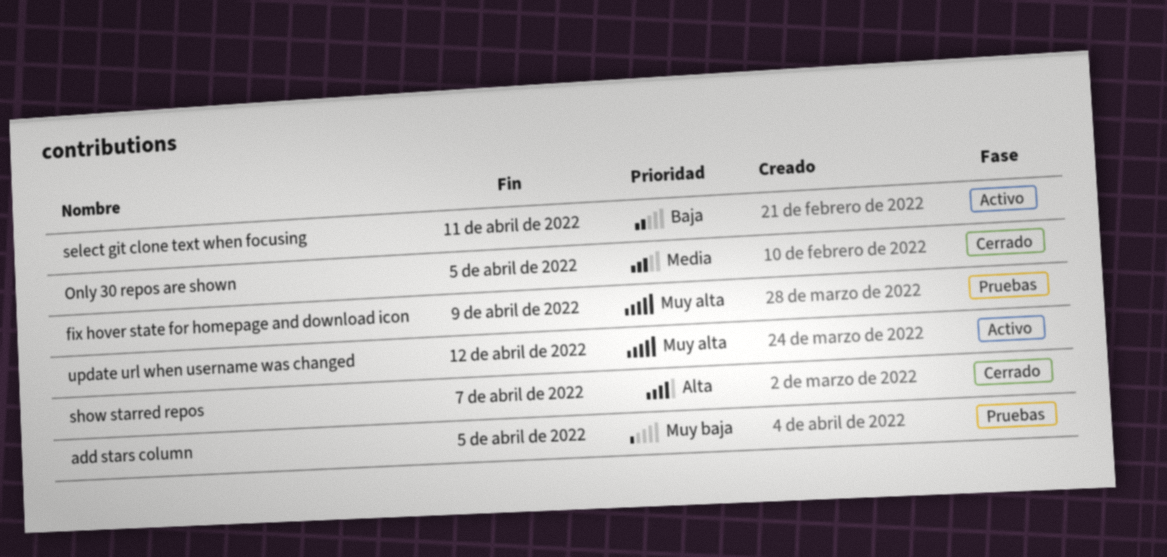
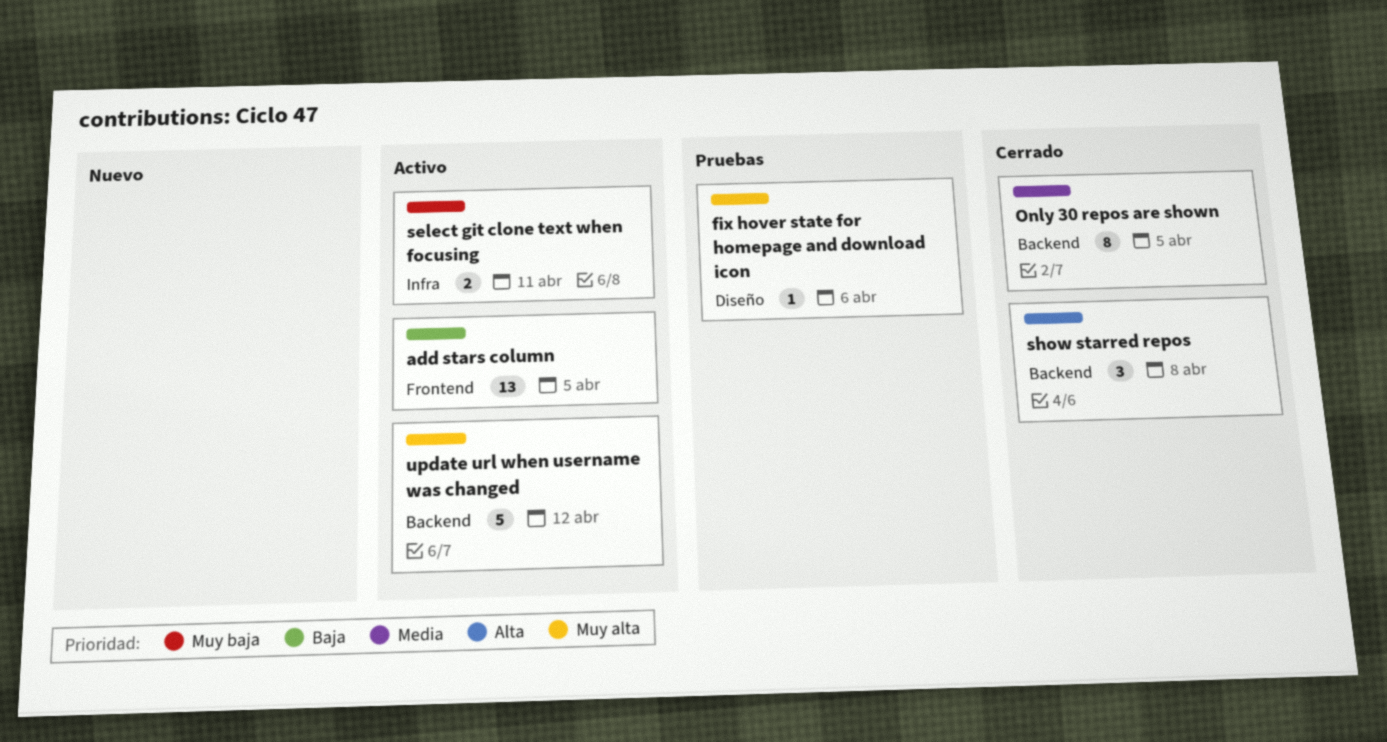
add stars column, status: Pruebas -> Activo
add stars column, priority: Muy baja -> Baja
fix hover state for homepage and download icon, due: Apr 9 -> Apr 6
select git clone text when focusing, priority: Baja -> Muy baja
show starred repos, due: Apr 7 -> Apr 8

